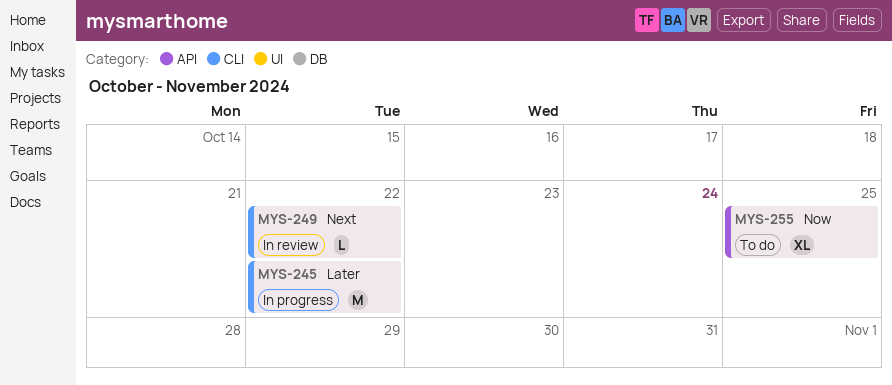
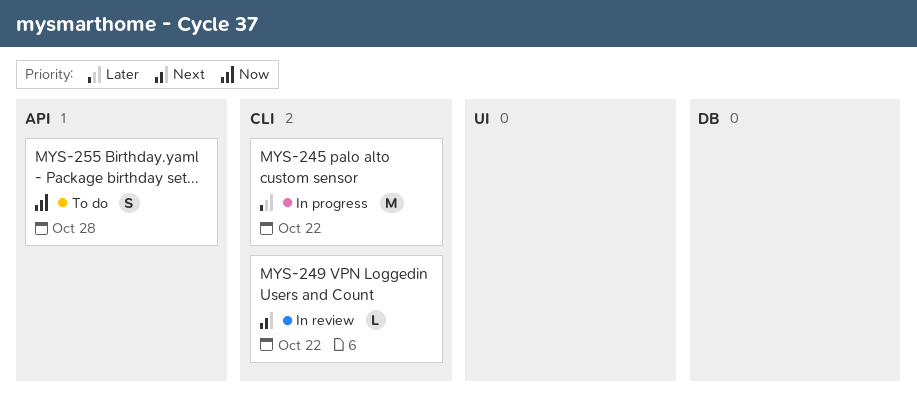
MYS-255, estimate: XL -> S
MYS-255, due: Oct 25 -> Oct 28

